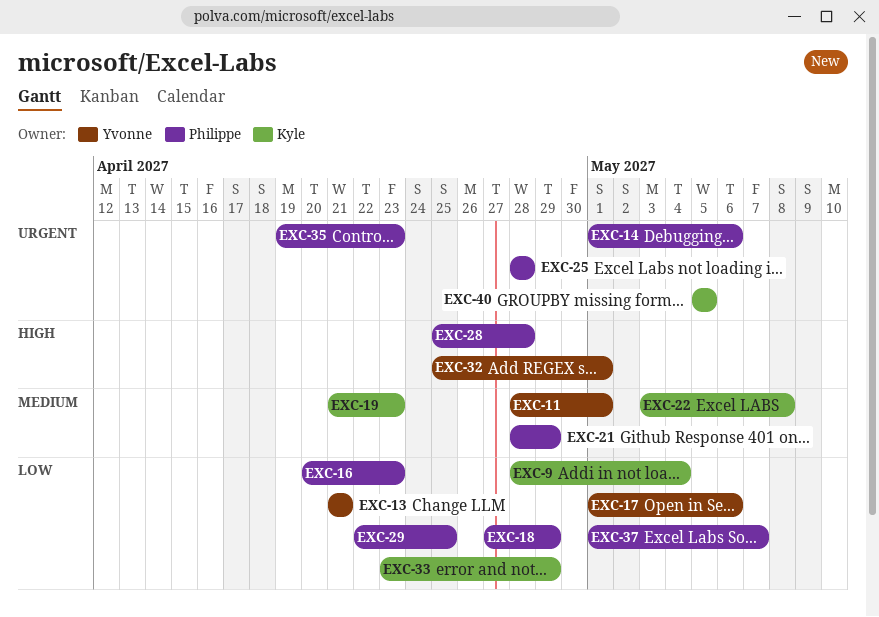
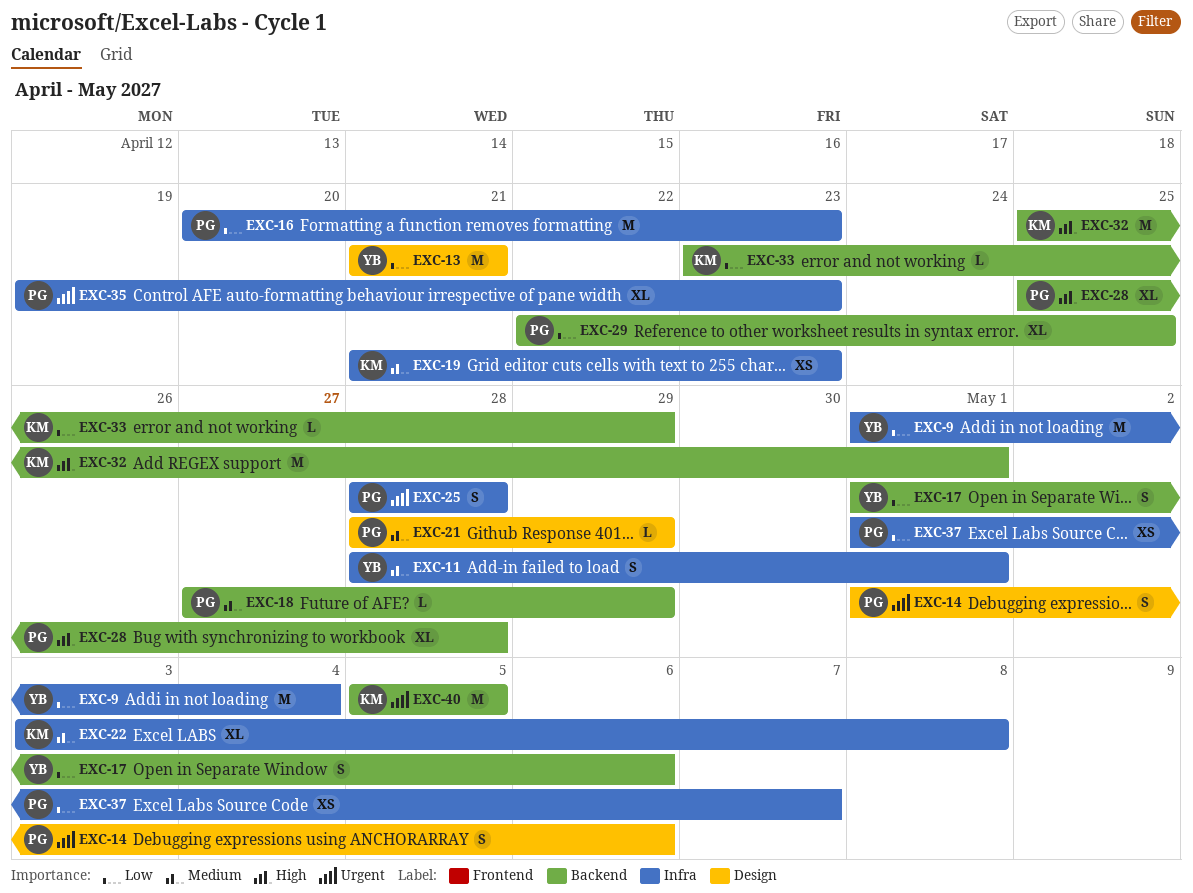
EXC-9, owner: Kyle -> Yvonne
EXC-9, start: Apr 28 -> May 1
EXC-18, priority: Low -> Medium
EXC-32, owner: Yvonne -> Kyle

